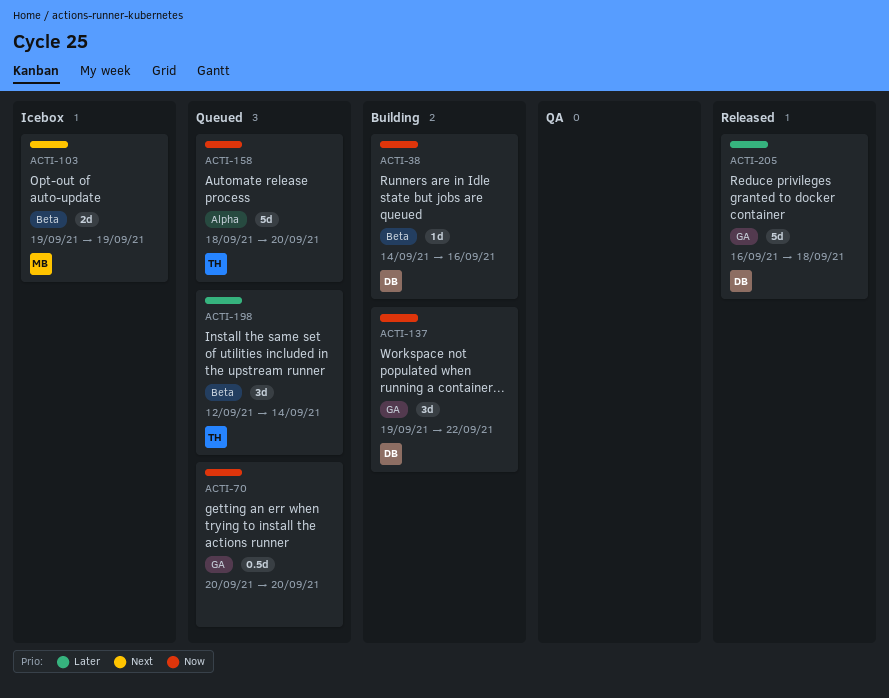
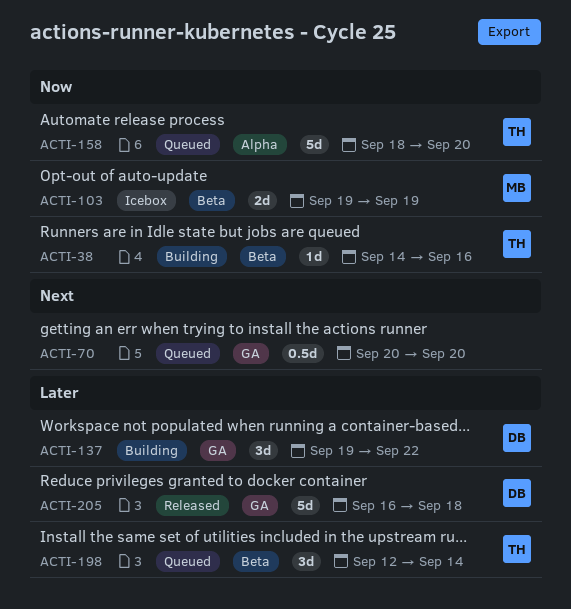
ACTI-38, owner: DB -> TH
ACTI-70, priority: Now -> Next
ACTI-103, priority: Next -> Now
ACTI-137, priority: Now -> Later

